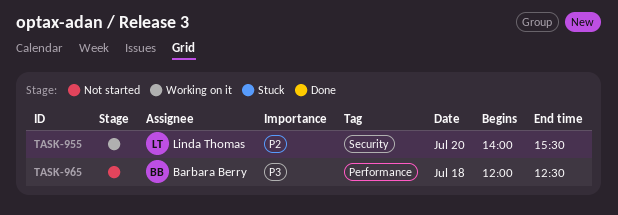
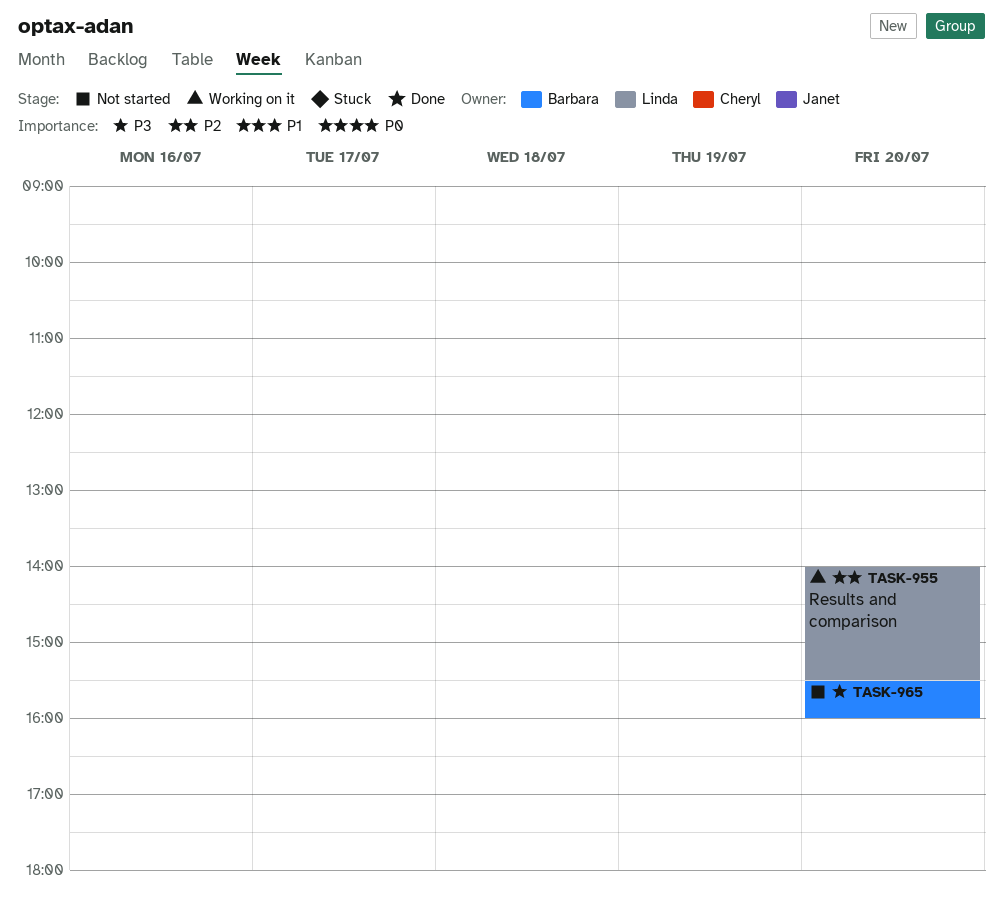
TASK-965, day: Jul 18 -> Jul 20
TASK-965, begins: 12:00 -> 15:30
TASK-965, ends: 12:30 -> 16:00

